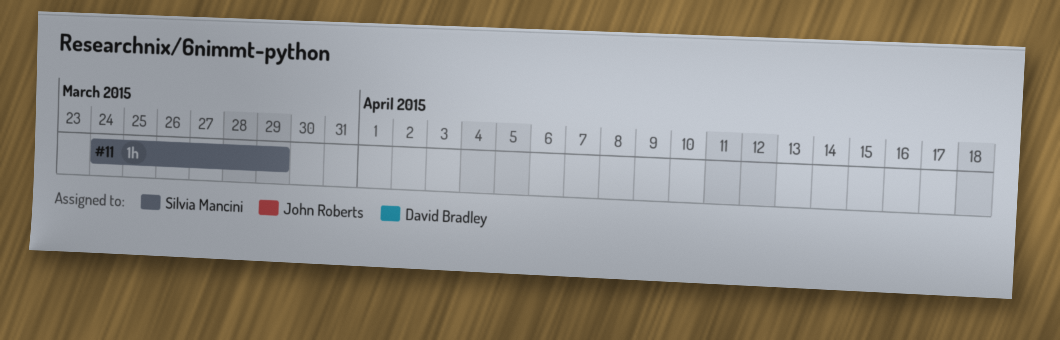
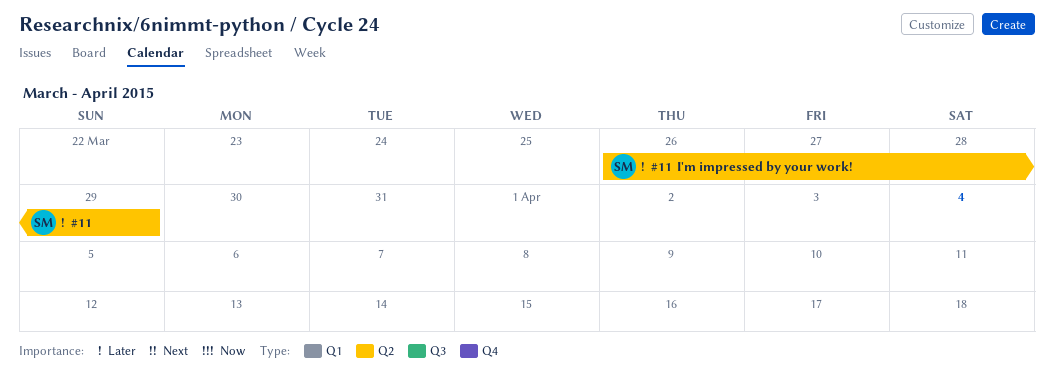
#11, start: Mar 24 -> Mar 26

